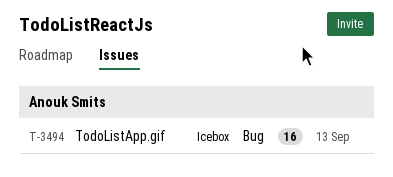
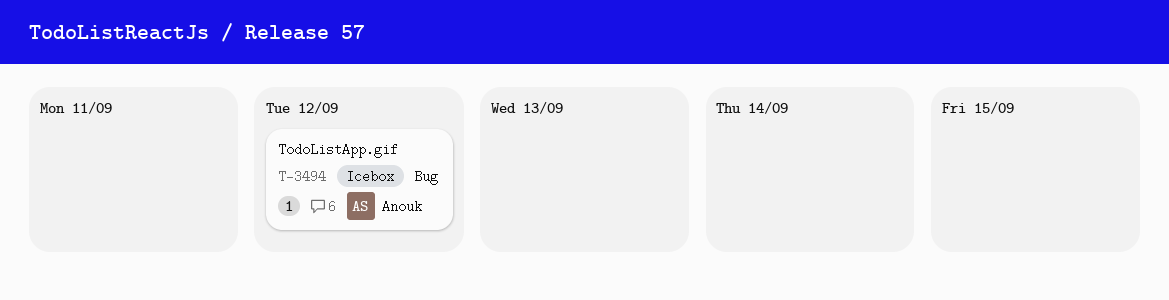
T-3494, estimate: 16 -> 1
T-3494, due: Sep 13 -> Sep 12

